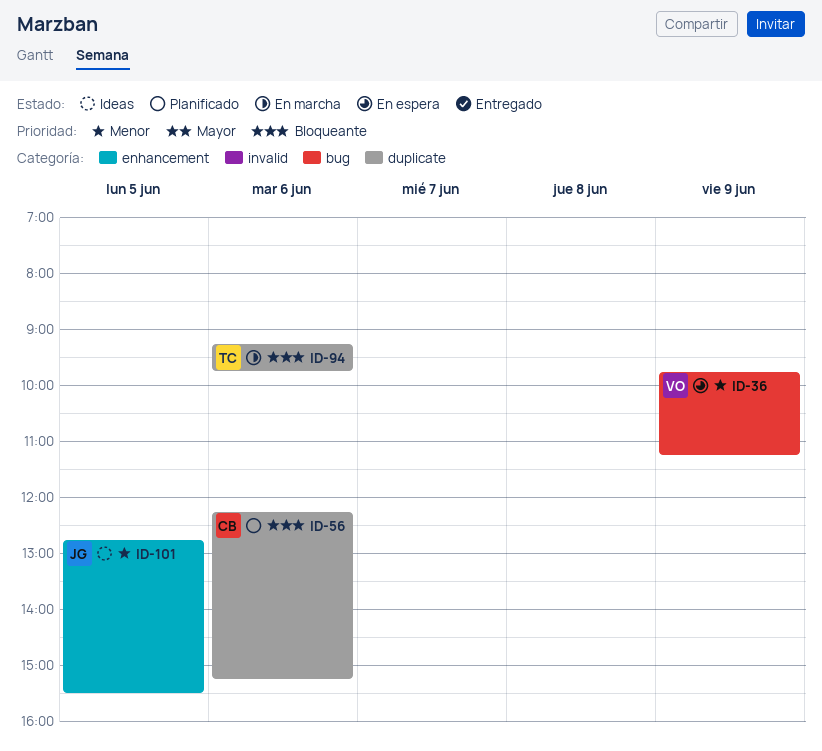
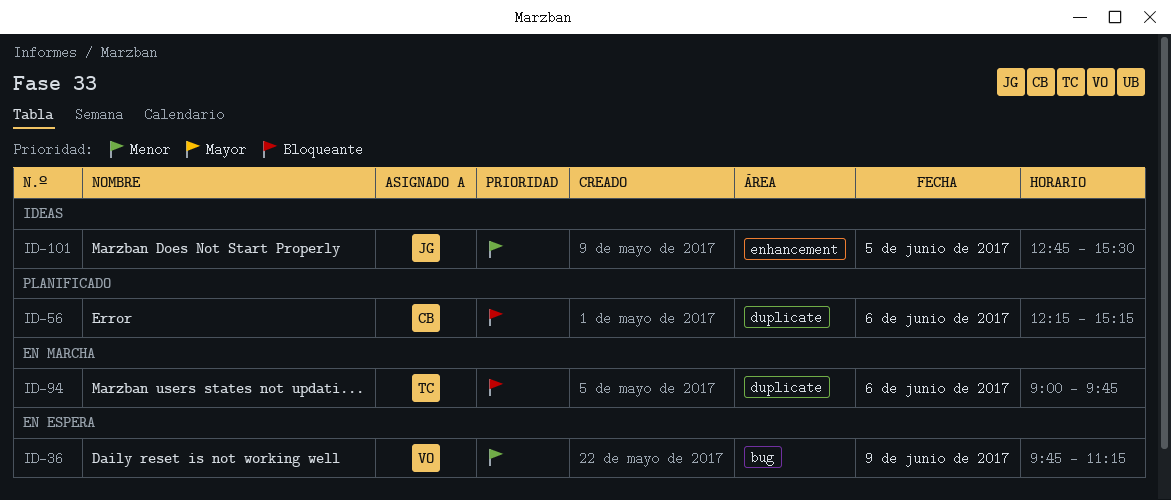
ID-94, begins: 09:15 -> 09:00

